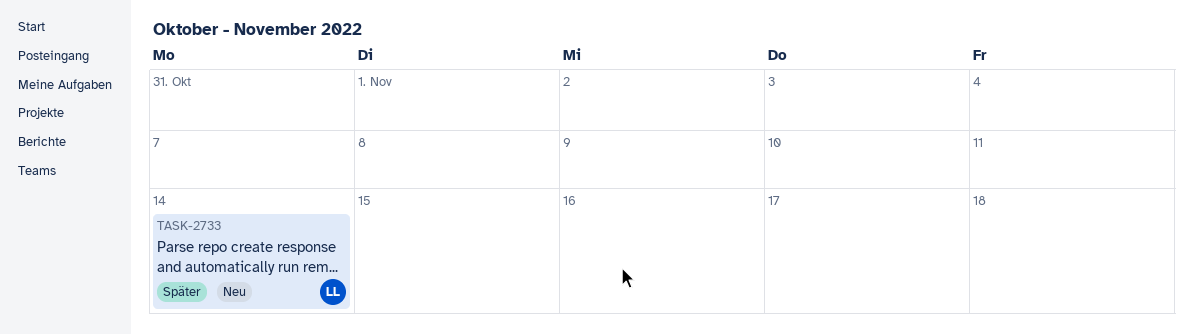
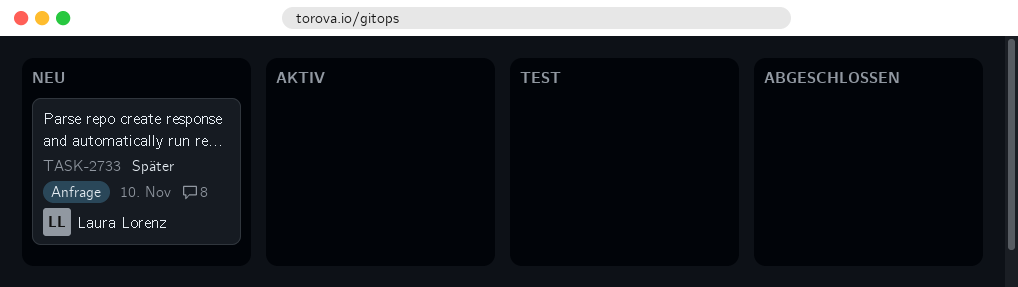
TASK-2733, due: Nov 14 -> Nov 10

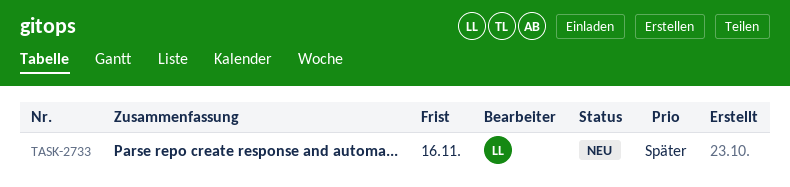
TASK-2733, due: Nov 10 -> Nov 16

